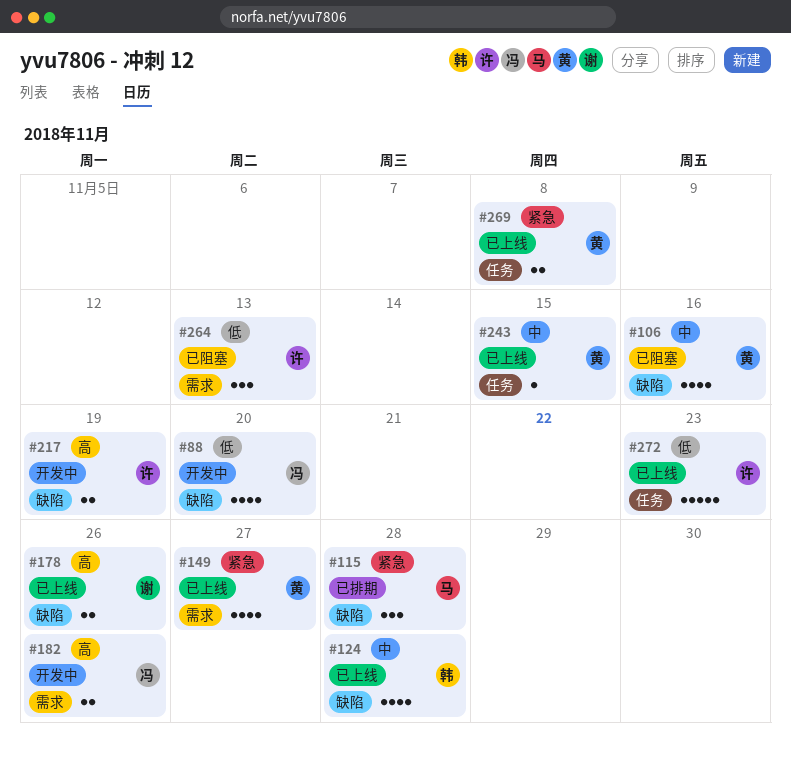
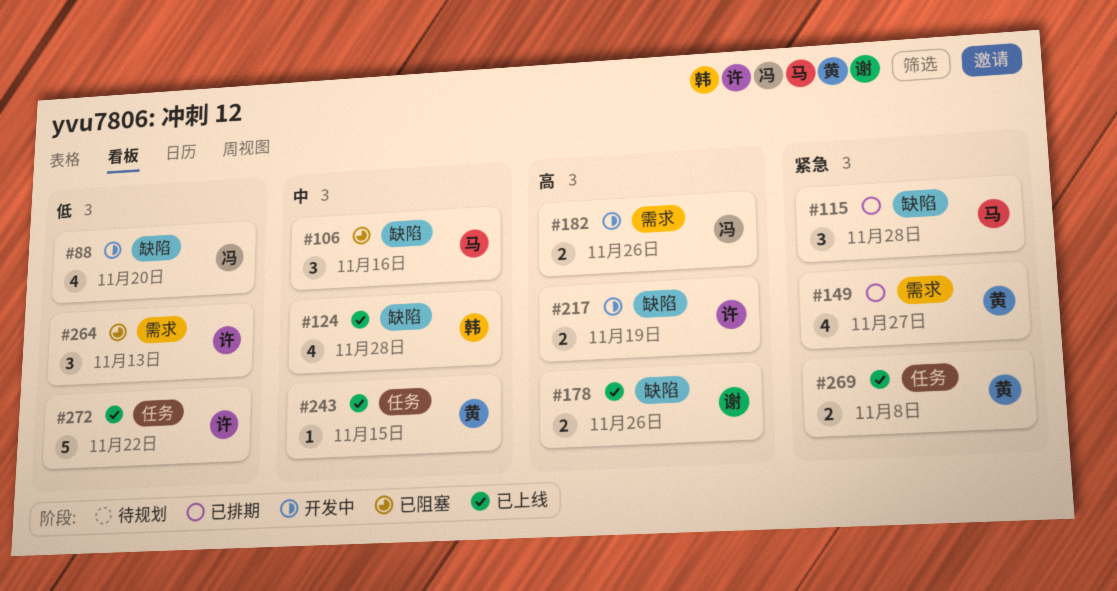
#106, owner: 黄 -> 马
#106, estimate: 4 -> 3
#149, status: 已上线 -> 已排期
#272, due: Nov 23 -> Nov 22

